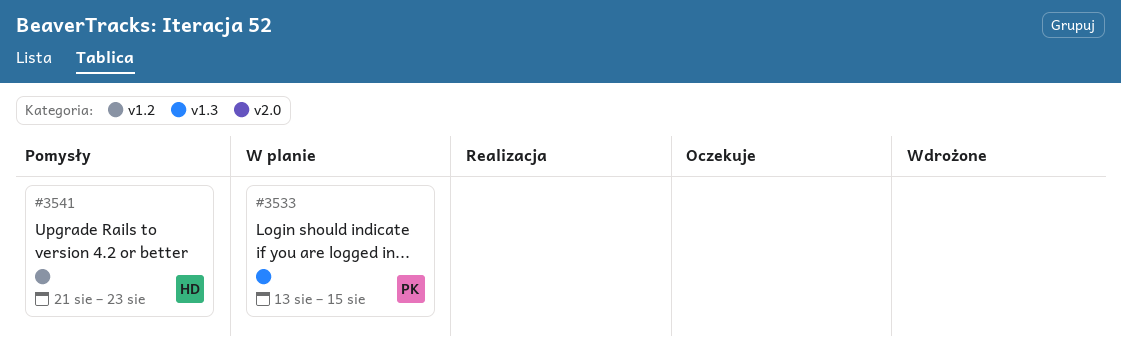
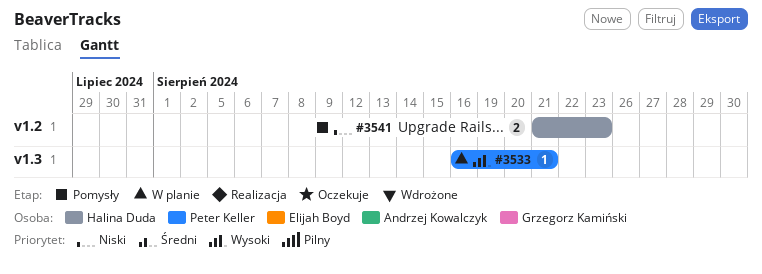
#3533, start: Aug 13 -> Aug 16
#3533, due: Aug 15 -> Aug 21

